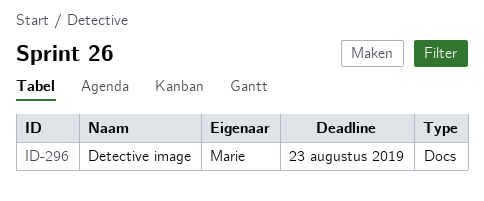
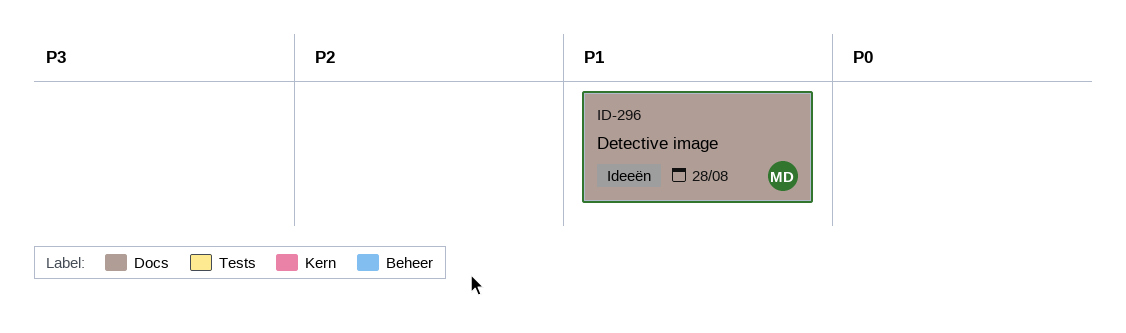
ID-296, due: Aug 23 -> Aug 28

